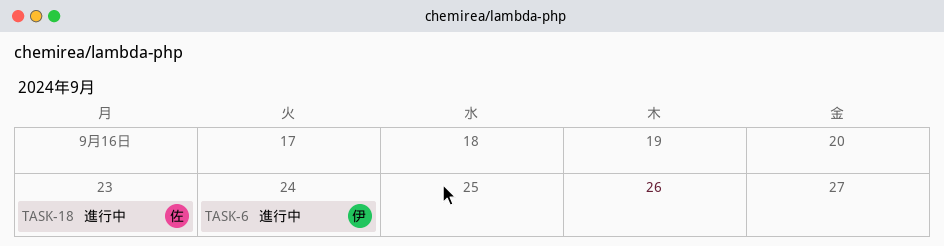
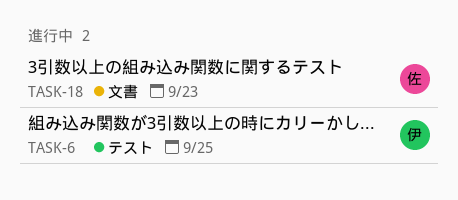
TASK-6, due: Sep 24 -> Sep 25

